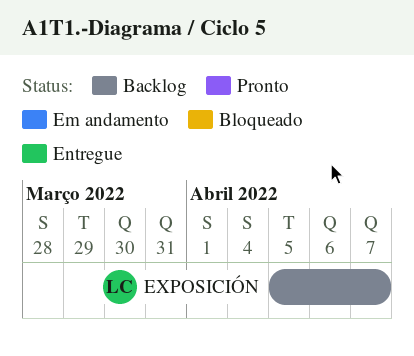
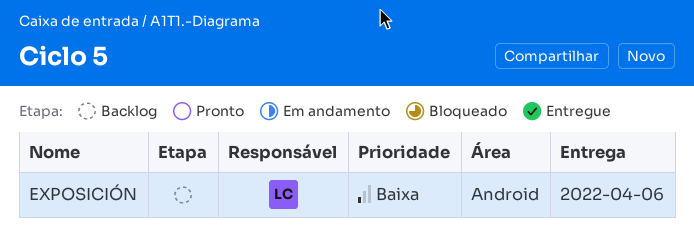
EXPOSICIÓN, due: Apr 7 -> Apr 6

